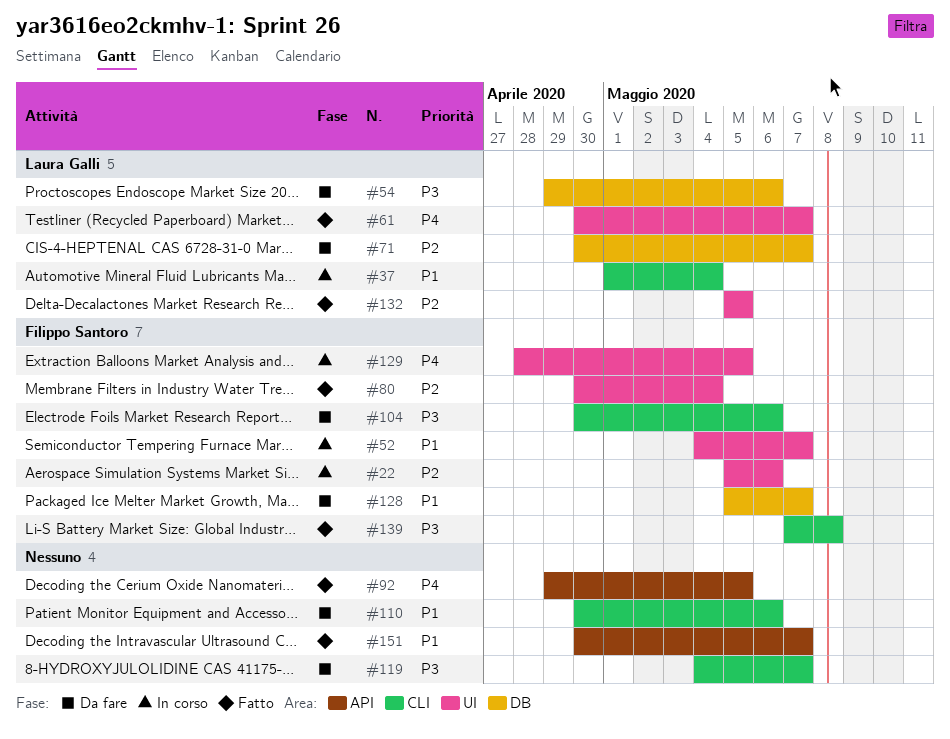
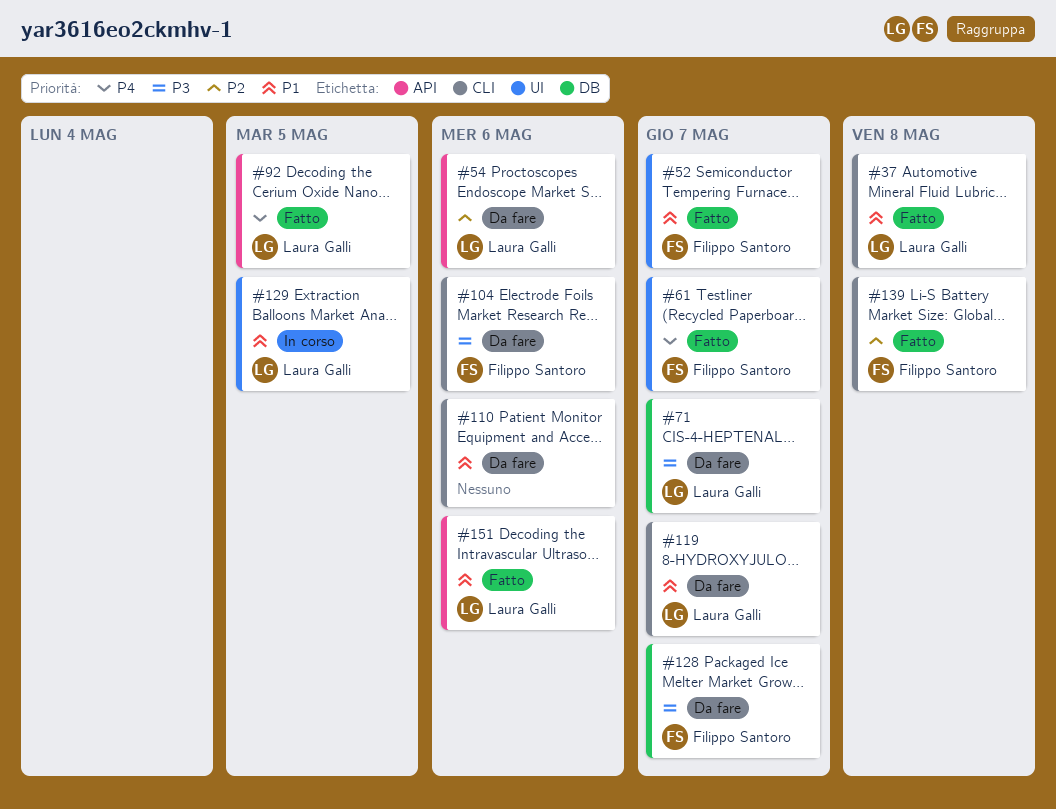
#22: present -> none
#37, status: In corso -> Fatto
#37, due: May 4 -> May 8
#52, status: In corso -> Fatto
#54, priority: P3 -> P2
#54, label: DB -> API
#61, owner: Laura Galli -> Filippo Santoro
#71, priority: P2 -> P3
#80: present -> none
#92, owner: none -> Laura Galli
#119, owner: none -> Laura Galli
#119, priority: P3 -> P1
#128, priority: P1 -> P3
#129, owner: Filippo Santoro -> Laura Galli
#129, priority: P4 -> P1
#132: present -> none
#139, priority: P3 -> P2
#151, owner: none -> Laura Galli
#151, due: May 7 -> May 6

